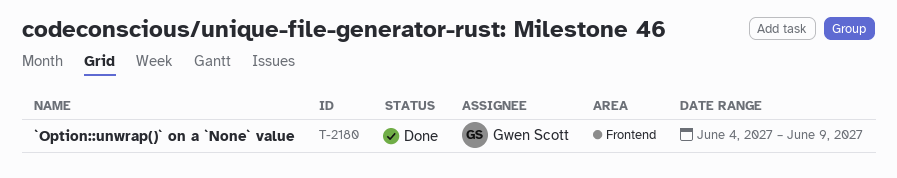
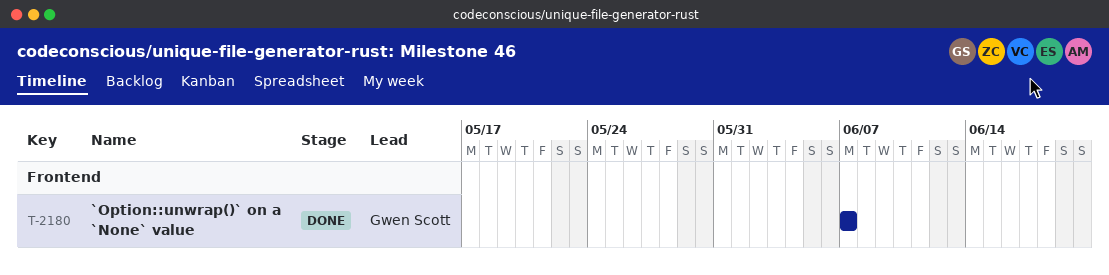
T-2180, start: Jun 4 -> Jun 7
T-2180, due: Jun 9 -> Jun 7

